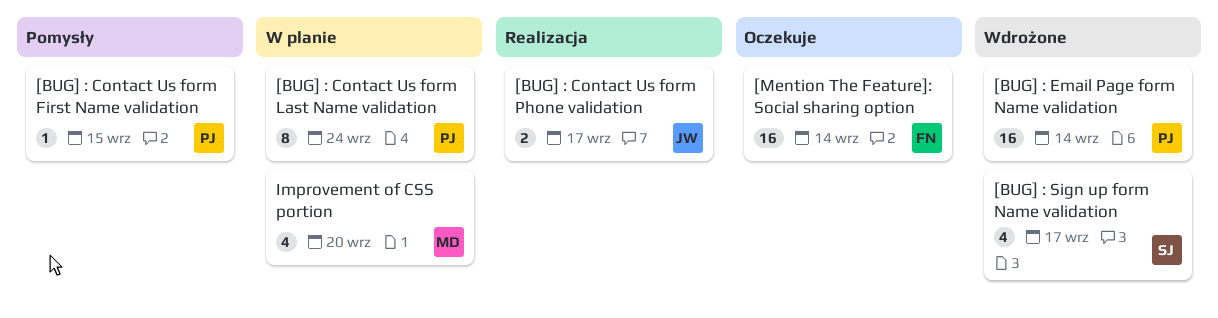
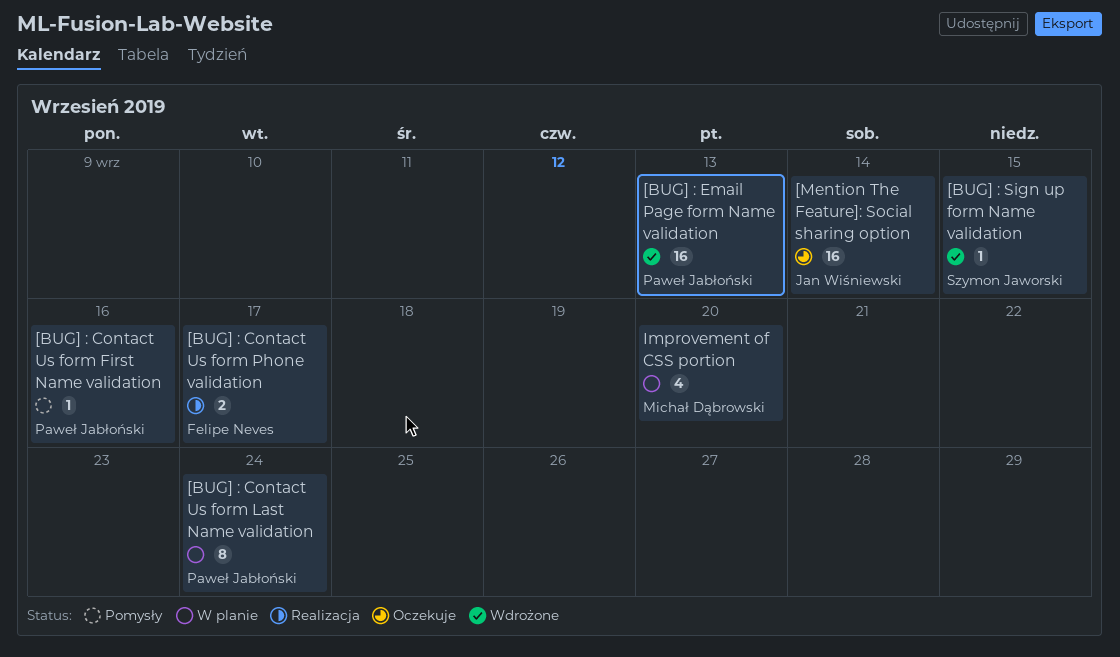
[BUG] : Contact Us form First Name validation, due: Sep 15 -> Sep 16
[BUG] : Contact Us form Phone validation, owner: Jan Wiśniewski -> Felipe Neves
[BUG] : Email Page form Name validation, due: Sep 14 -> Sep 13
[BUG] : Sign up form Name validation, estimate: 4 -> 1
[BUG] : Sign up form Name validation, due: Sep 17 -> Sep 15
[Mention The Feature]: Social sharing option, owner: Felipe Neves -> Jan Wiśniewski

